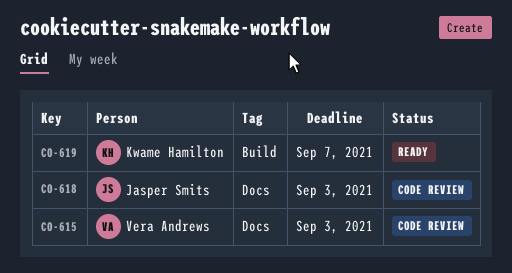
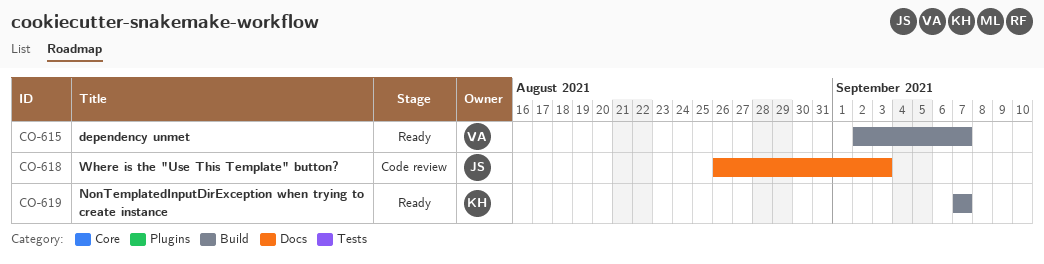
CO-615, status: Code review -> Ready
CO-615, label: Docs -> Build
CO-615, due: Sep 3 -> Sep 7

